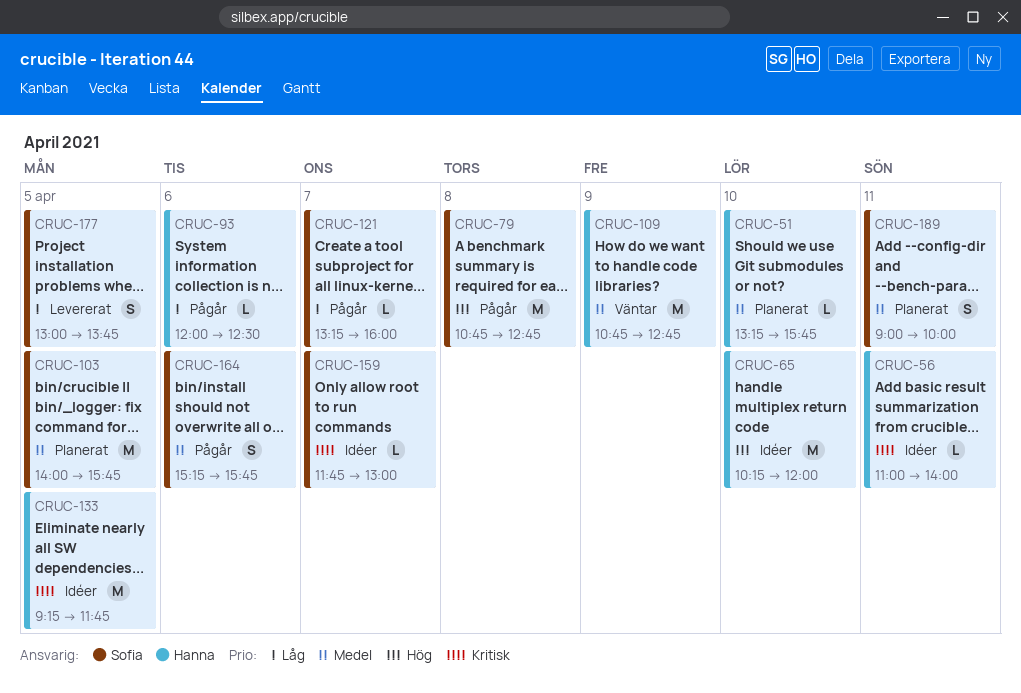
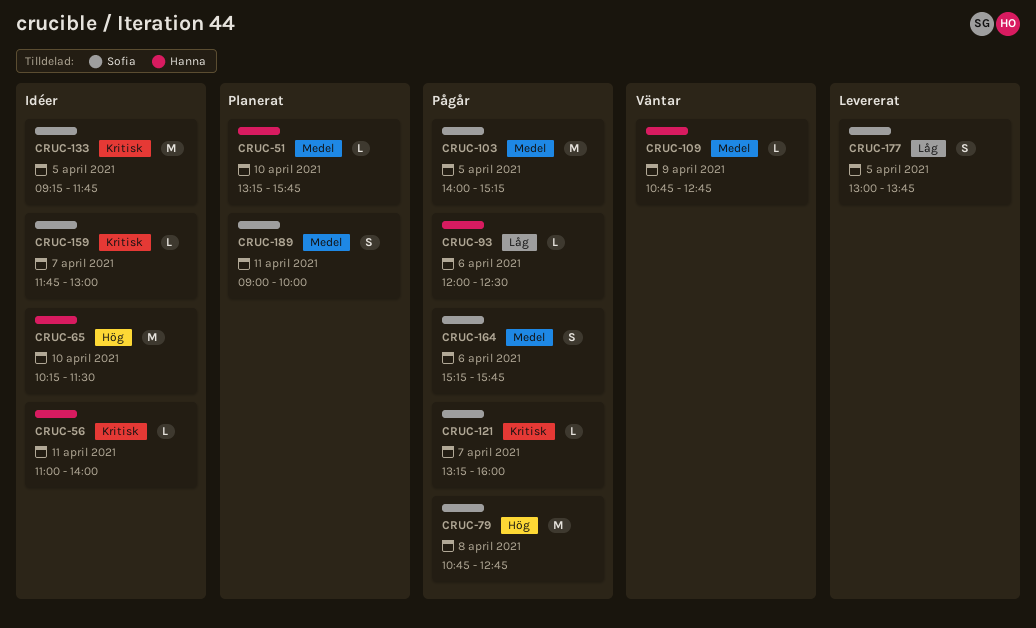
CRUC-65, ends: 12:00 -> 11:30
CRUC-103, status: Planerat -> Pågår
CRUC-103, ends: 15:45 -> 15:15
CRUC-109, estimate: M -> L
CRUC-121, priority: Låg -> Kritisk
CRUC-133, owner: Hanna -> Sofia

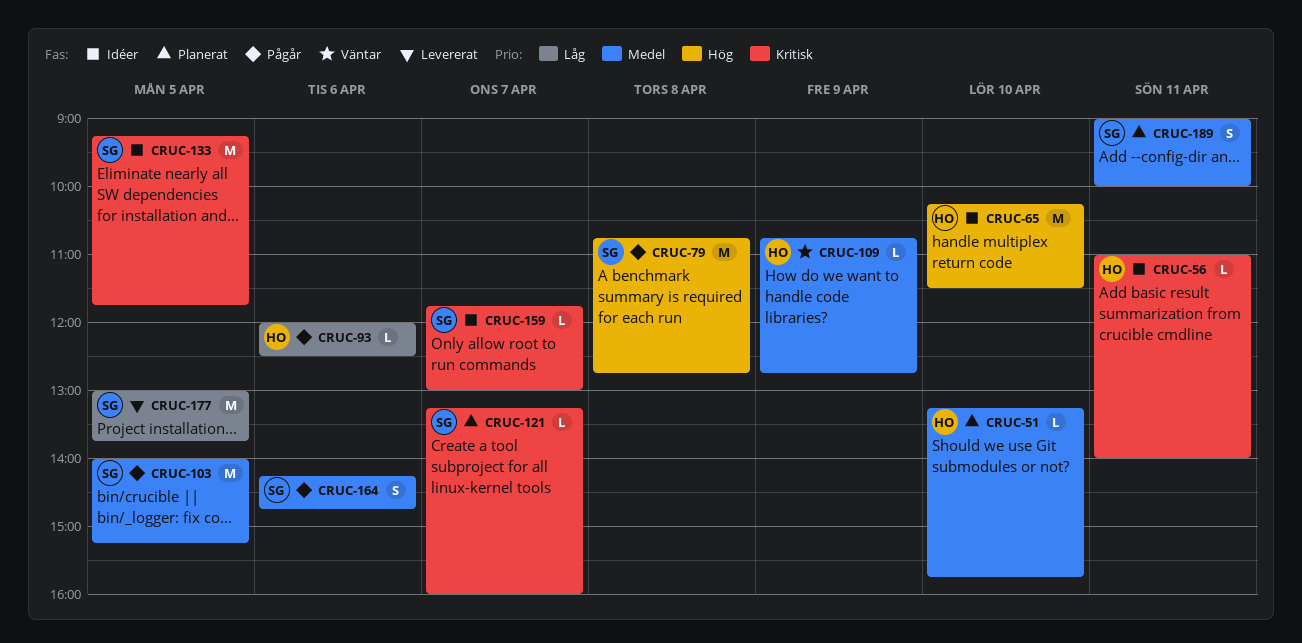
CRUC-121, status: Pågår -> Planerat
CRUC-164, begins: 15:15 -> 14:15
CRUC-164, ends: 15:45 -> 14:45
CRUC-177, estimate: S -> M

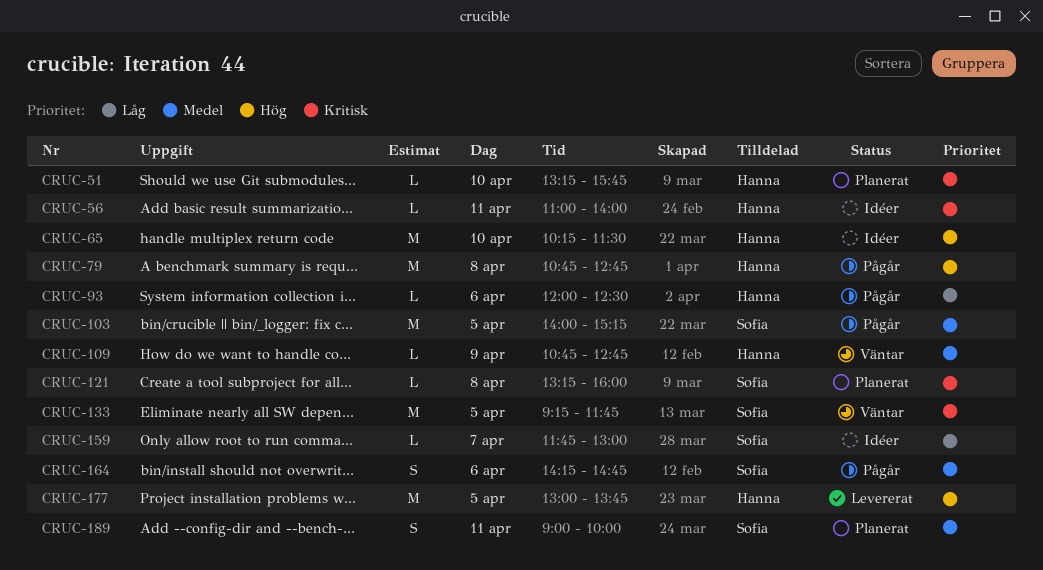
CRUC-51, priority: Medel -> Kritisk
CRUC-79, owner: Sofia -> Hanna
CRUC-121, day: Apr 7 -> Apr 8
CRUC-133, status: Idéer -> Väntar
CRUC-159, priority: Kritisk -> Låg
CRUC-177, owner: Sofia -> Hanna
CRUC-177, priority: Låg -> Hög

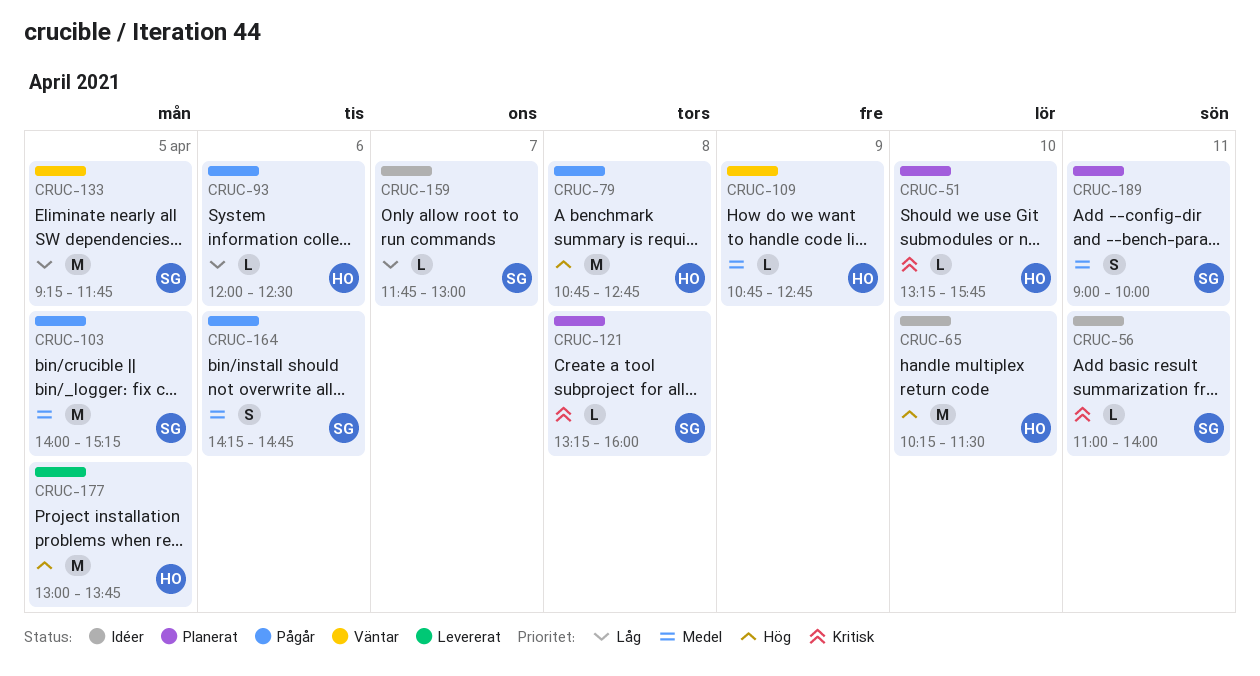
CRUC-56, owner: Hanna -> Sofia
CRUC-133, priority: Kritisk -> Låg

